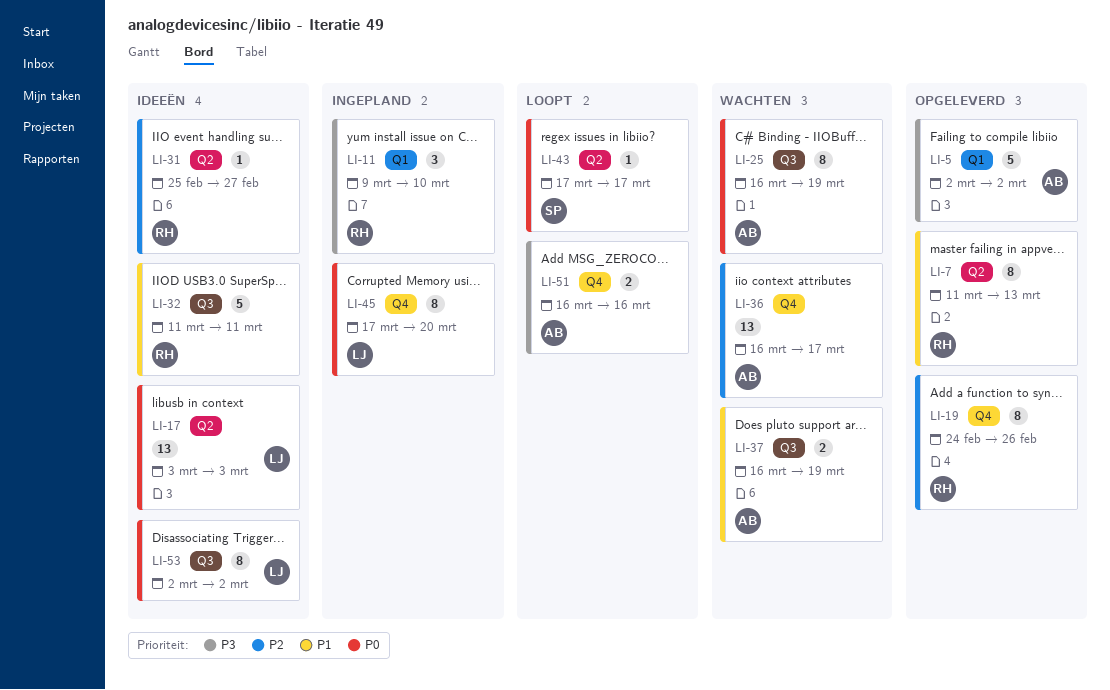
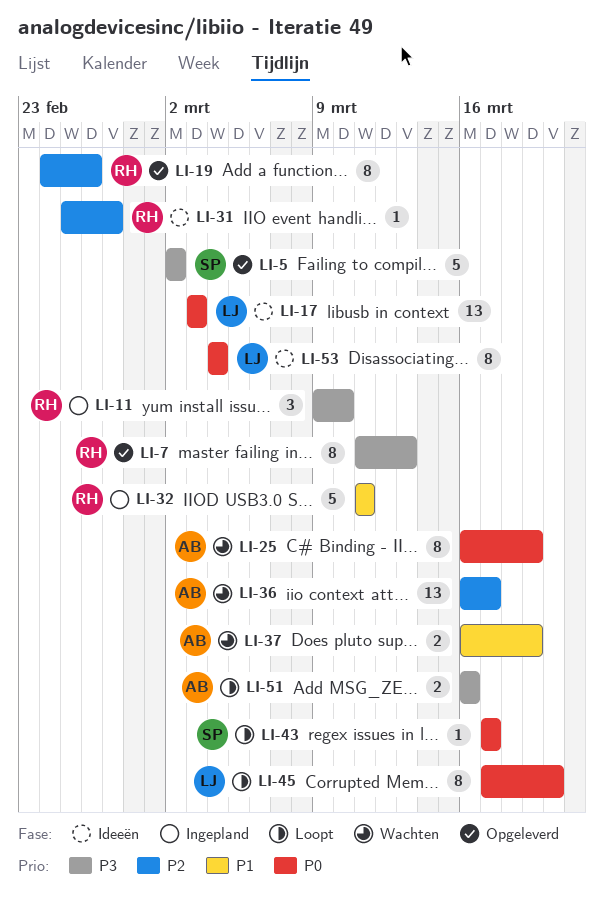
LI-5, owner: AB -> SP
LI-7, priority: P1 -> P3
LI-32, status: Ideeën -> Ingepland
LI-45, status: Ingepland -> Loopt
LI-53, start: Mar 2 -> Mar 4
LI-53, due: Mar 2 -> Mar 4

